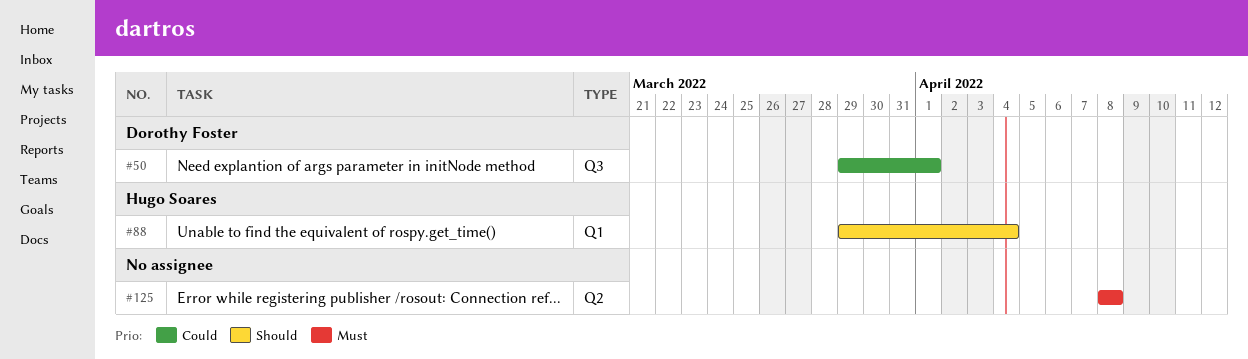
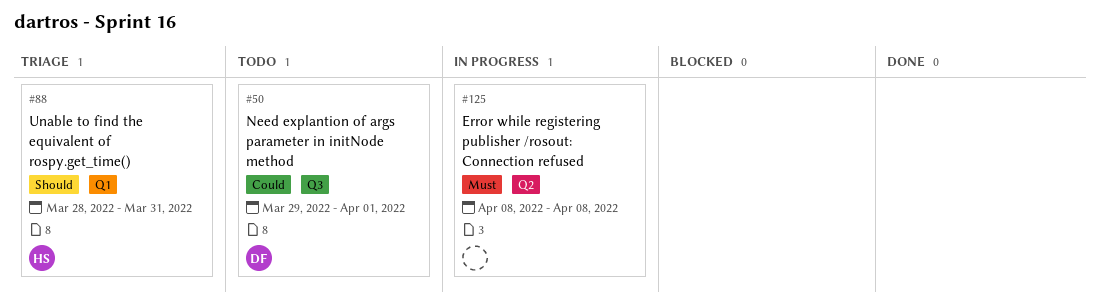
#88, start: Mar 29 -> Mar 28
#88, due: Apr 4 -> Mar 31

